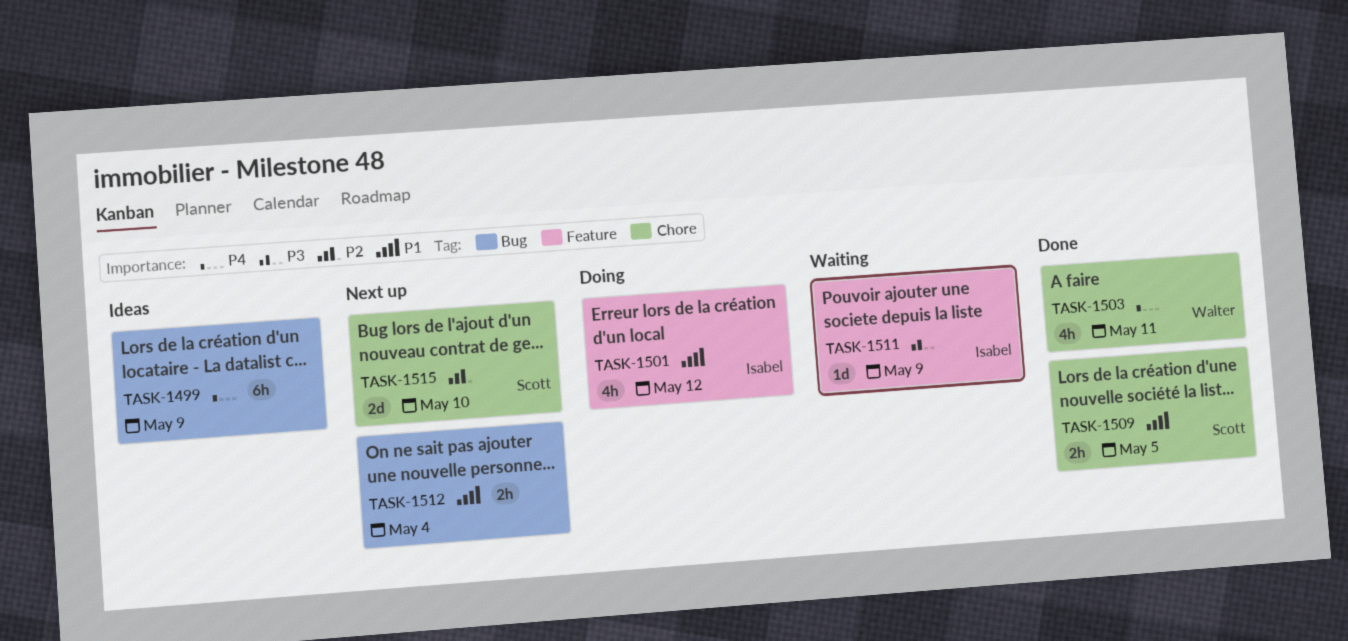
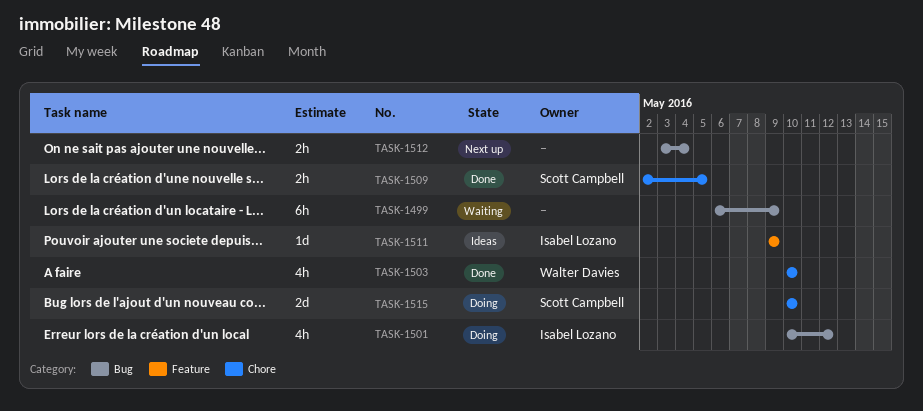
TASK-1499, status: Ideas -> Waiting
TASK-1501, label: Feature -> Bug
TASK-1503, due: May 11 -> May 10
TASK-1511, status: Waiting -> Ideas
TASK-1515, status: Next up -> Doing

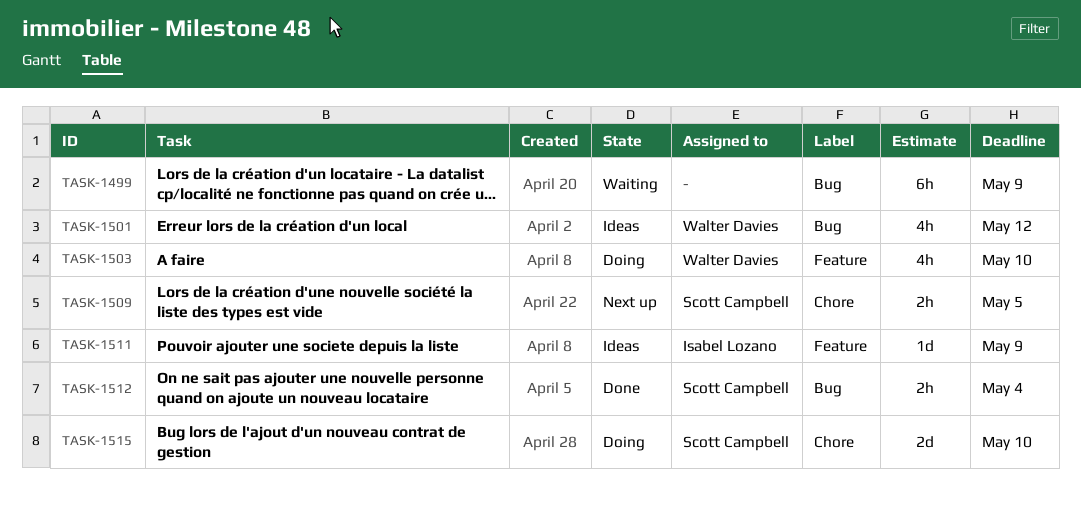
TASK-1501, status: Doing -> Ideas
TASK-1501, owner: Isabel Lozano -> Walter Davies
TASK-1503, status: Done -> Doing
TASK-1503, label: Chore -> Feature
TASK-1509, status: Done -> Next up
TASK-1512, status: Next up -> Done
TASK-1512, owner: none -> Scott Campbell

